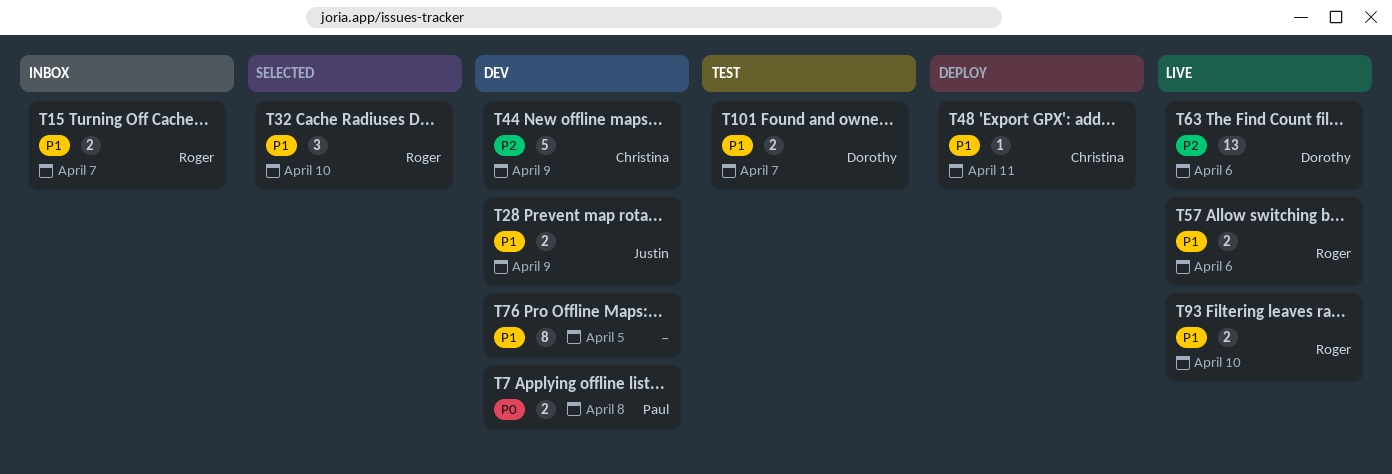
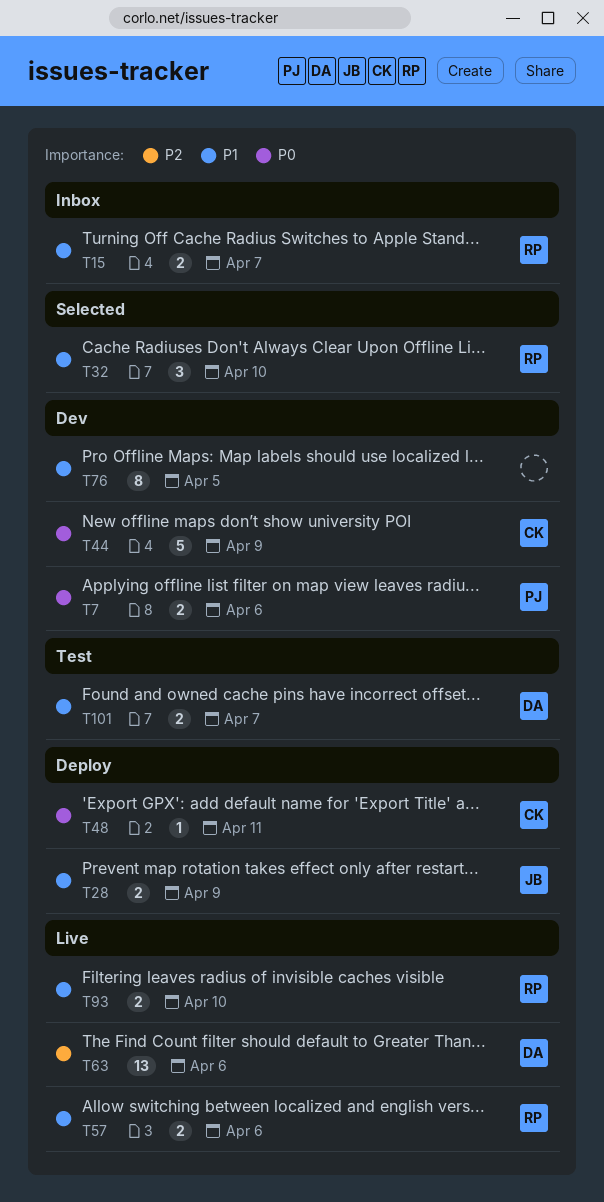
T7, day: Apr 8 -> Apr 6
T28, status: Dev -> Deploy
T44, priority: P2 -> P0
T48, priority: P1 -> P0

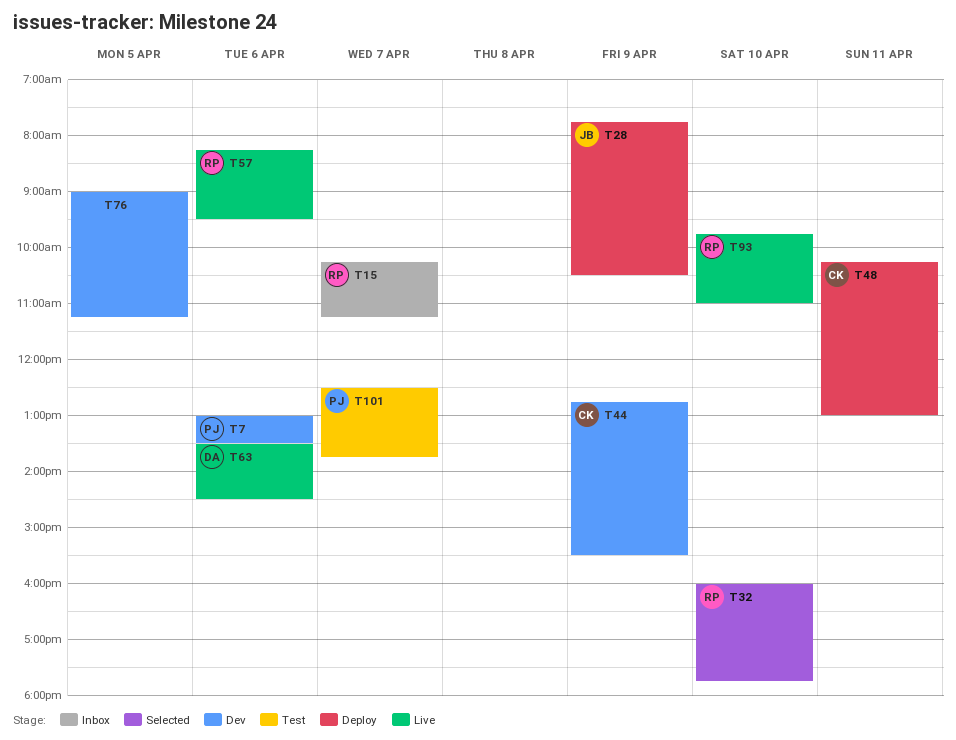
T101, owner: DA -> PJ

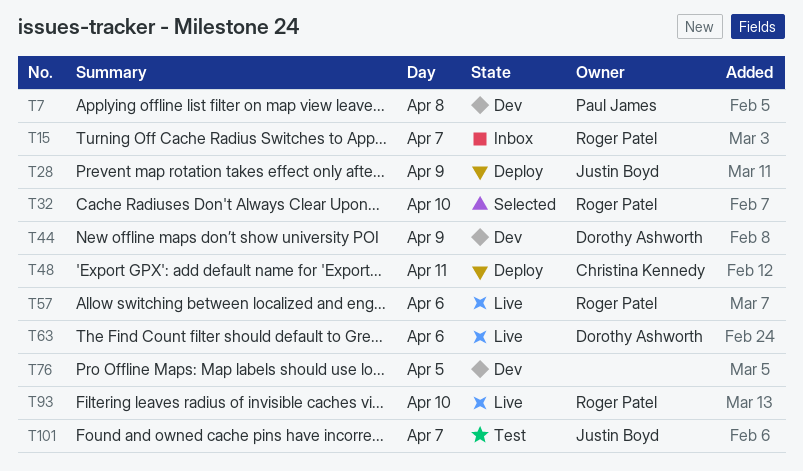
T7, day: Apr 6 -> Apr 8
T44, owner: Christina Kennedy -> Dorothy Ashworth
T101, owner: Paul James -> Justin Boyd

